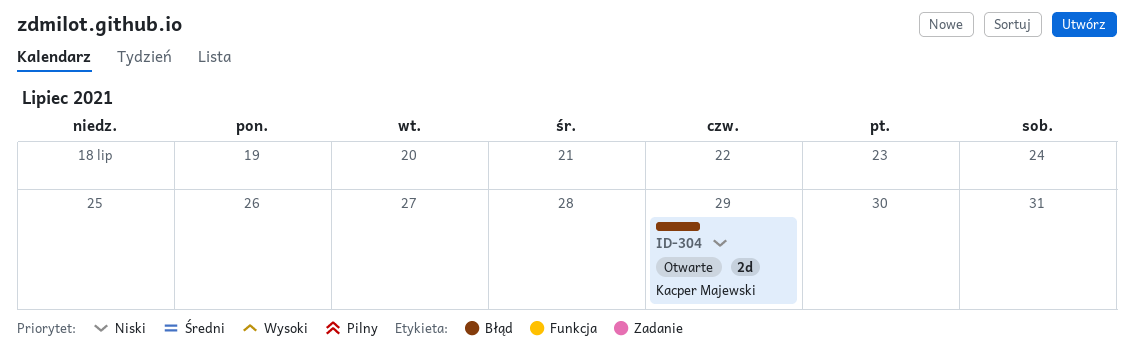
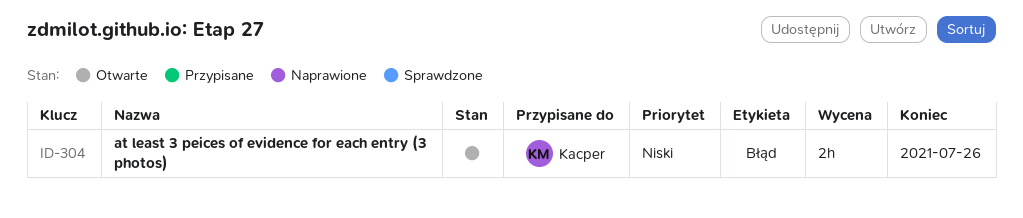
ID-304, estimate: 2d -> 2h
ID-304, due: Jul 29 -> Jul 26

